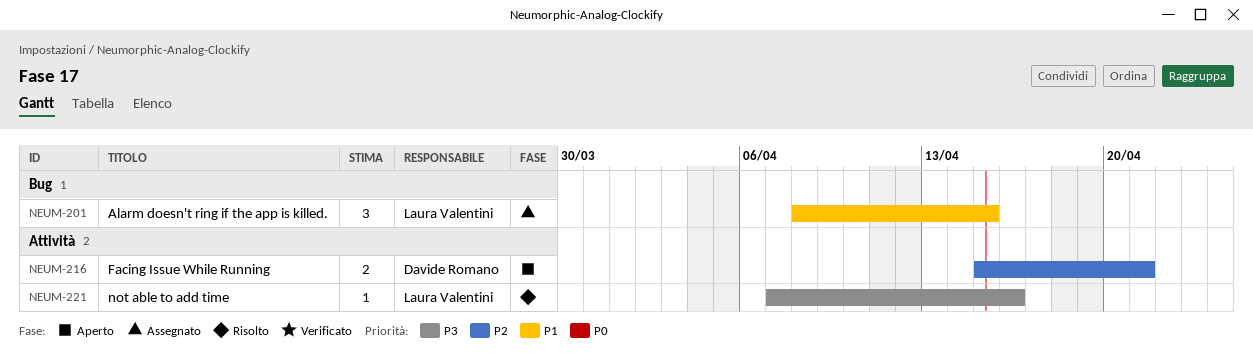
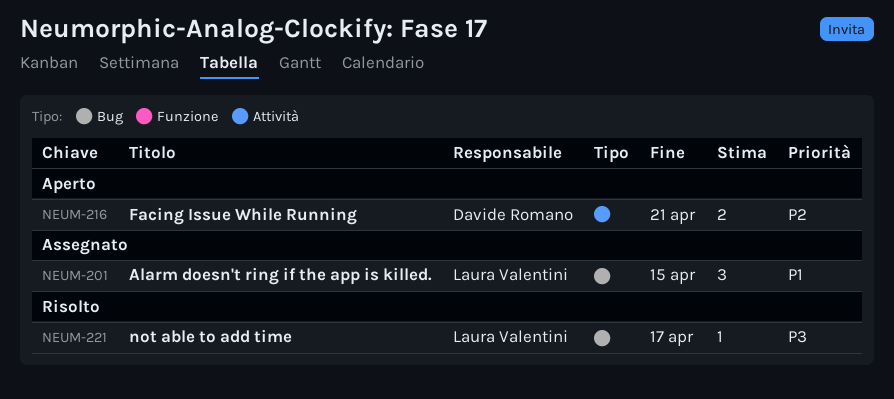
NEUM-221, label: Attività -> Bug
NEUM-221, due: Apr 16 -> Apr 17

